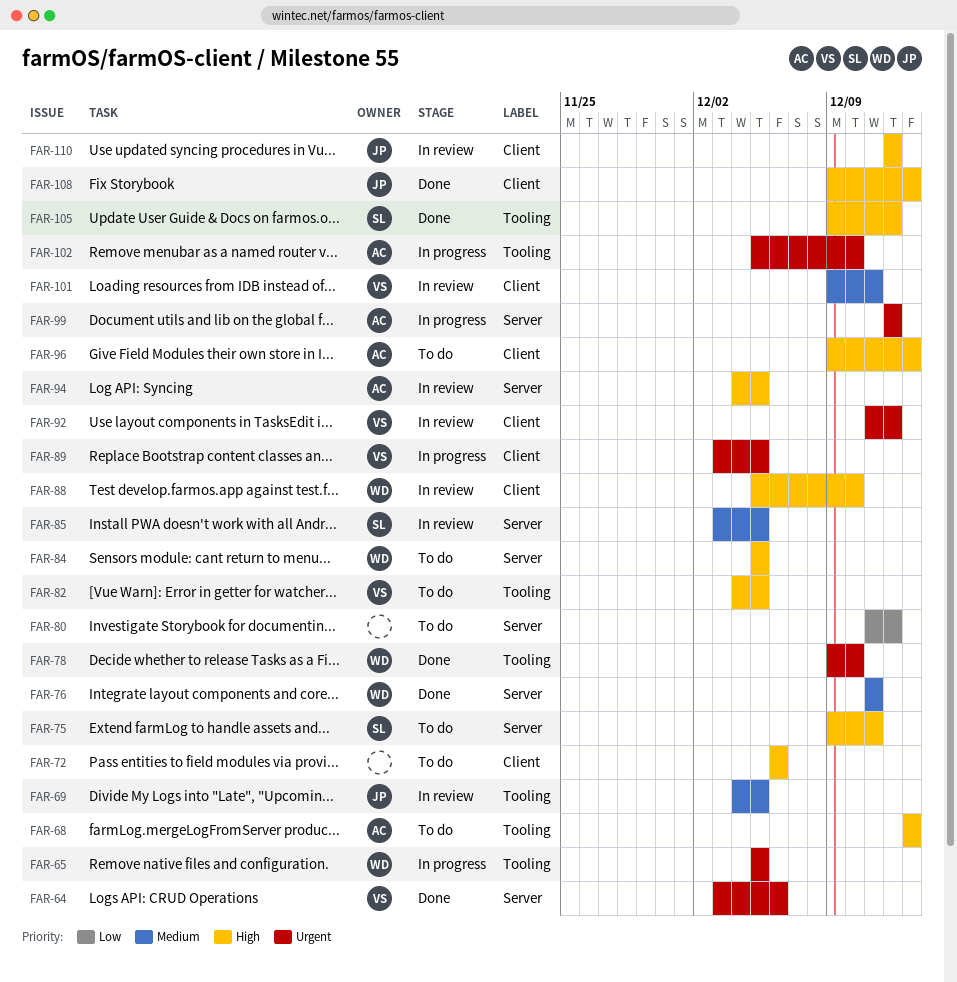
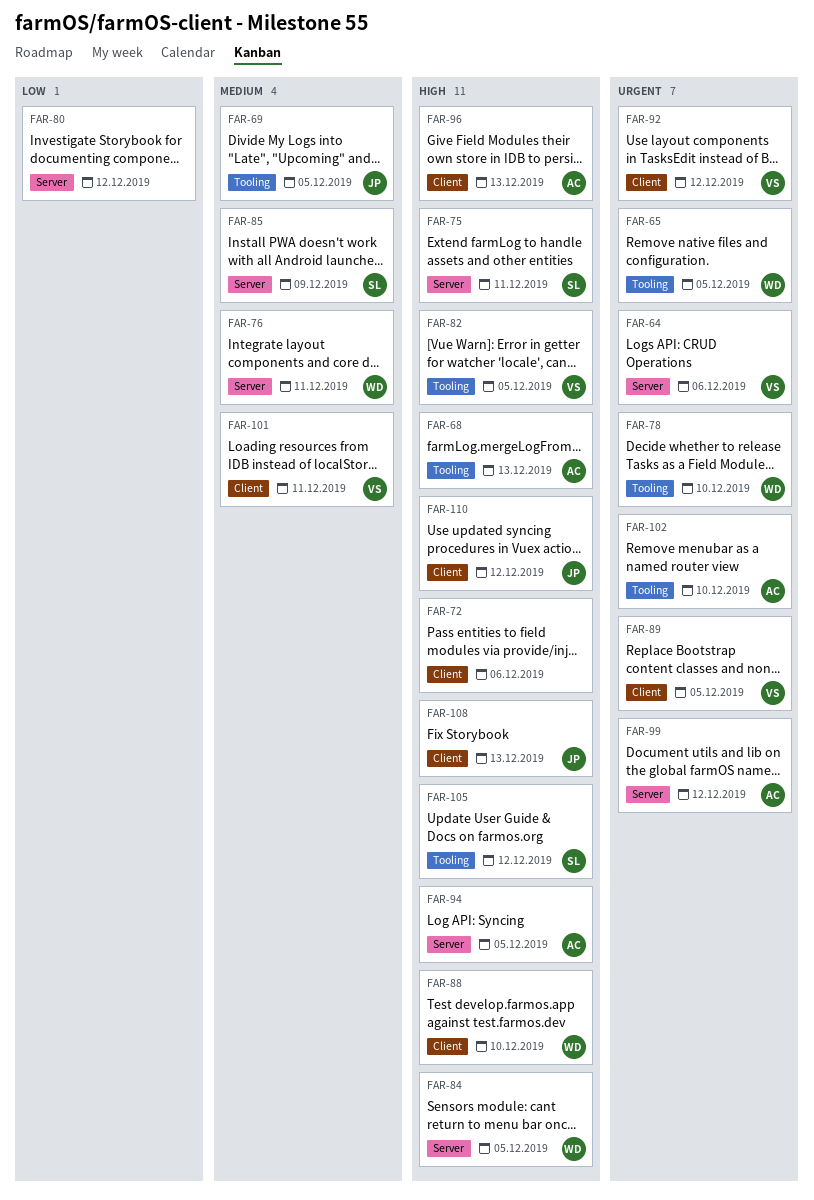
FAR-85, due: Dec 5 -> Dec 9

